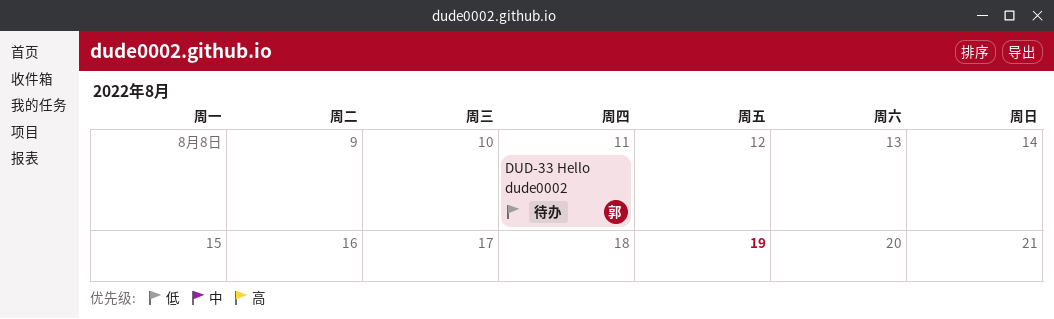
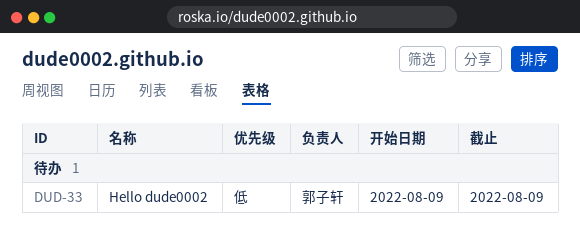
DUD-33, due: Aug 11 -> Aug 9

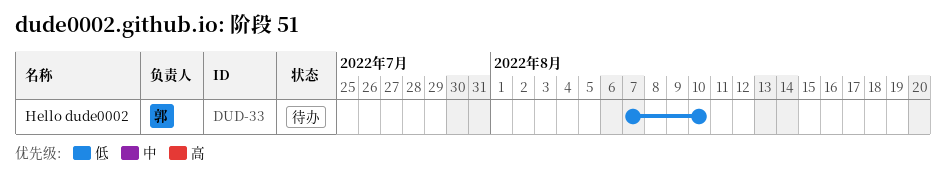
DUD-33, start: Aug 9 -> Aug 7
DUD-33, due: Aug 9 -> Aug 10

